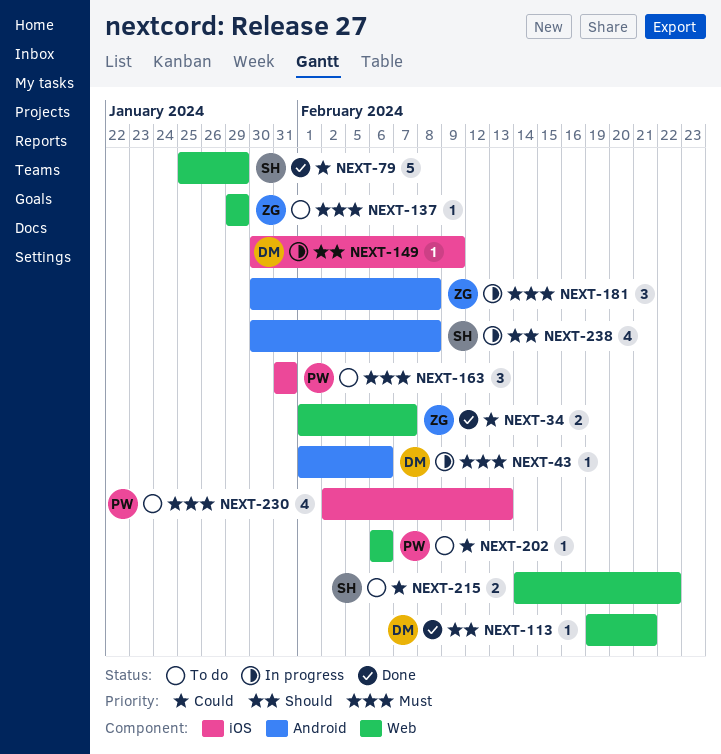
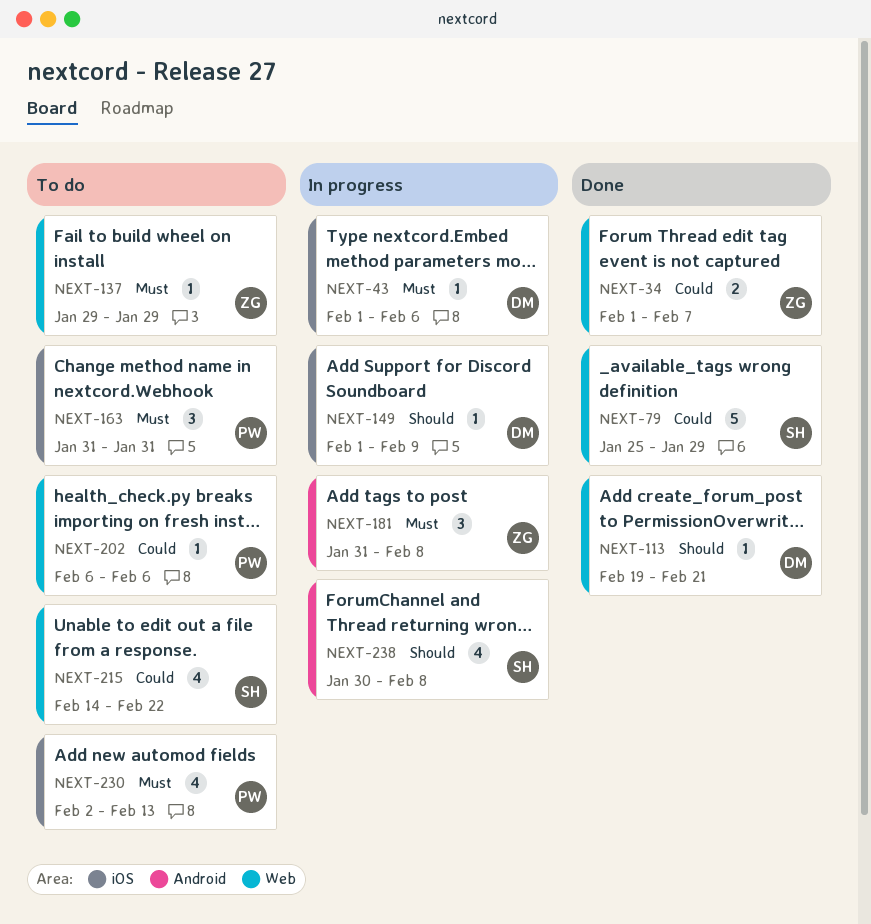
NEXT-43, label: Android -> iOS
NEXT-149, start: Jan 30 -> Feb 1
NEXT-181, start: Jan 30 -> Jan 31
NEXT-215, estimate: 2 -> 4

